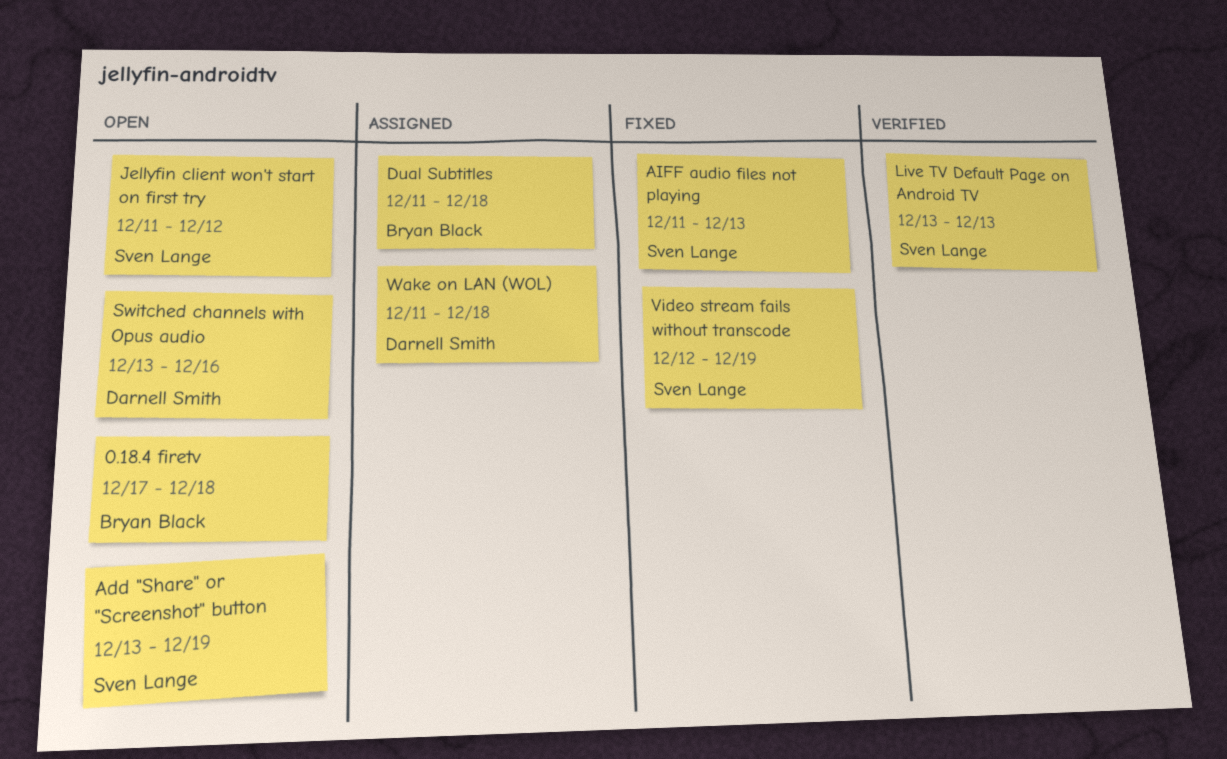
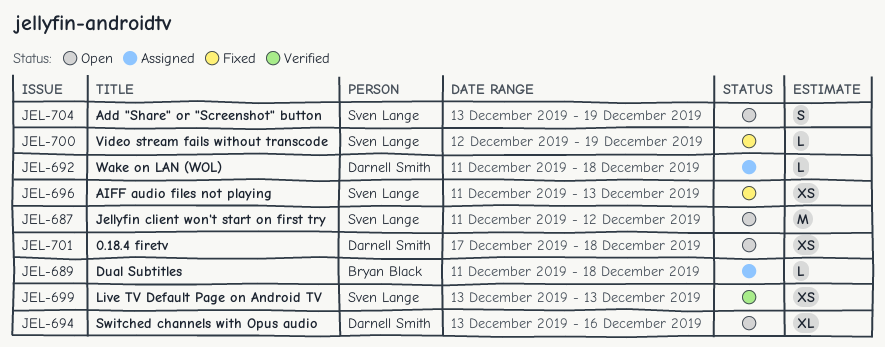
0.18.4 firetv, owner: Bryan Black -> Darnell Smith

